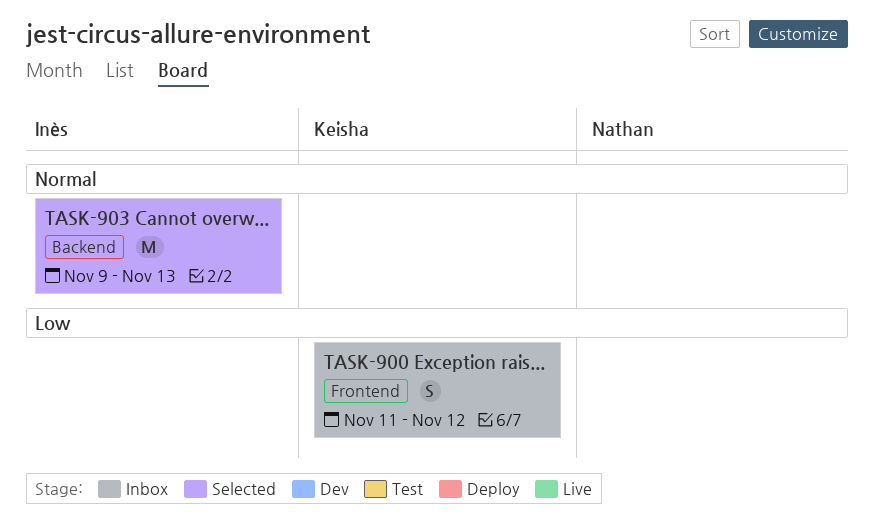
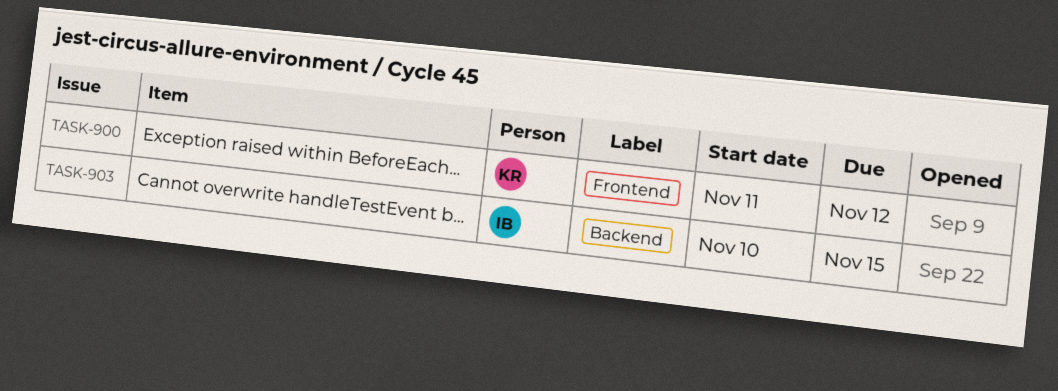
TASK-903, start: Nov 9 -> Nov 10
TASK-903, due: Nov 13 -> Nov 15

